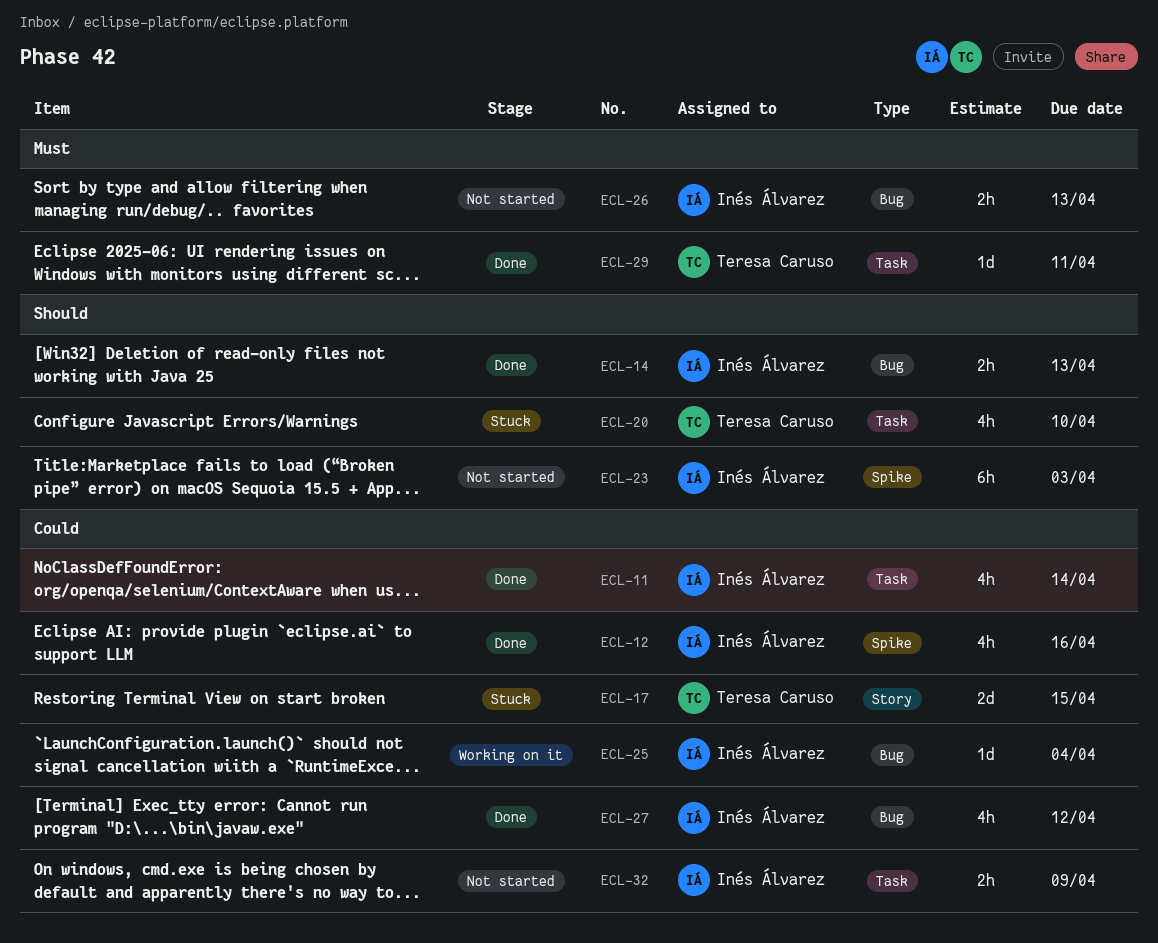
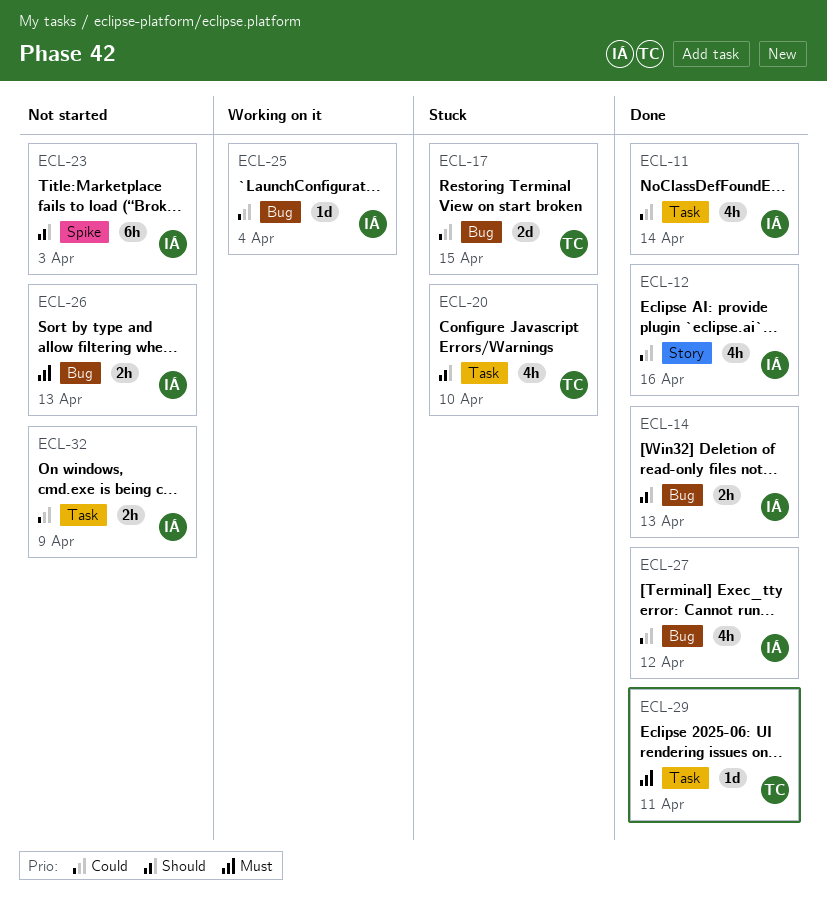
ECL-12, label: Spike -> Story
ECL-17, label: Story -> Bug

